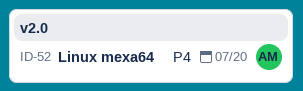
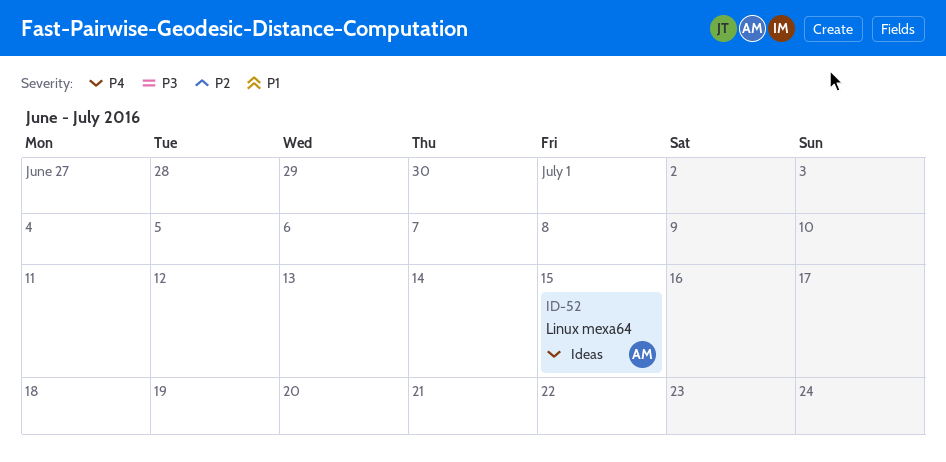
ID-52, due: Jul 20 -> Jul 15

